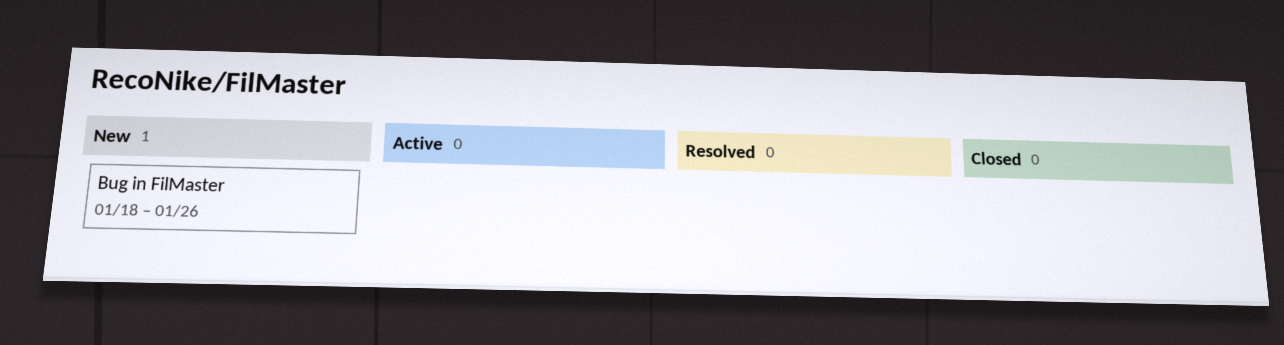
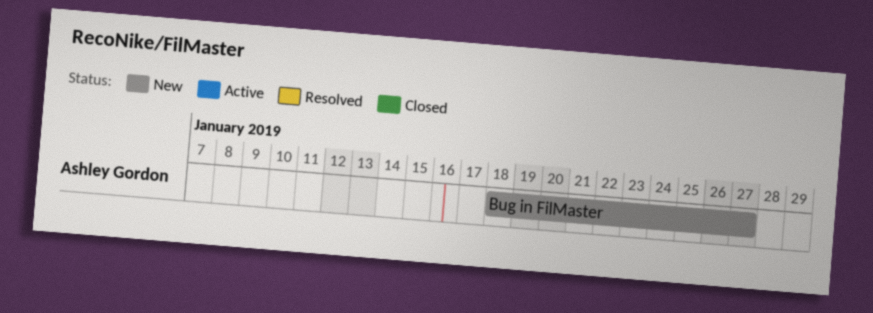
Bug in FilMaster, due: Jan 26 -> Jan 27

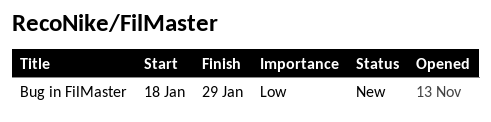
Bug in FilMaster, due: Jan 27 -> Jan 29

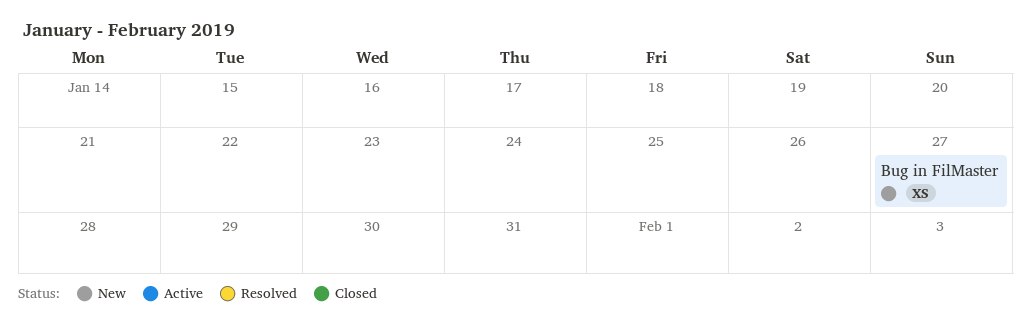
Bug in FilMaster, due: Jan 29 -> Jan 27

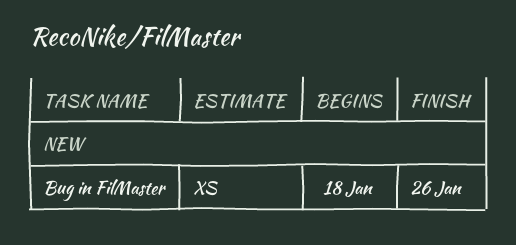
Bug in FilMaster, due: Jan 27 -> Jan 26

